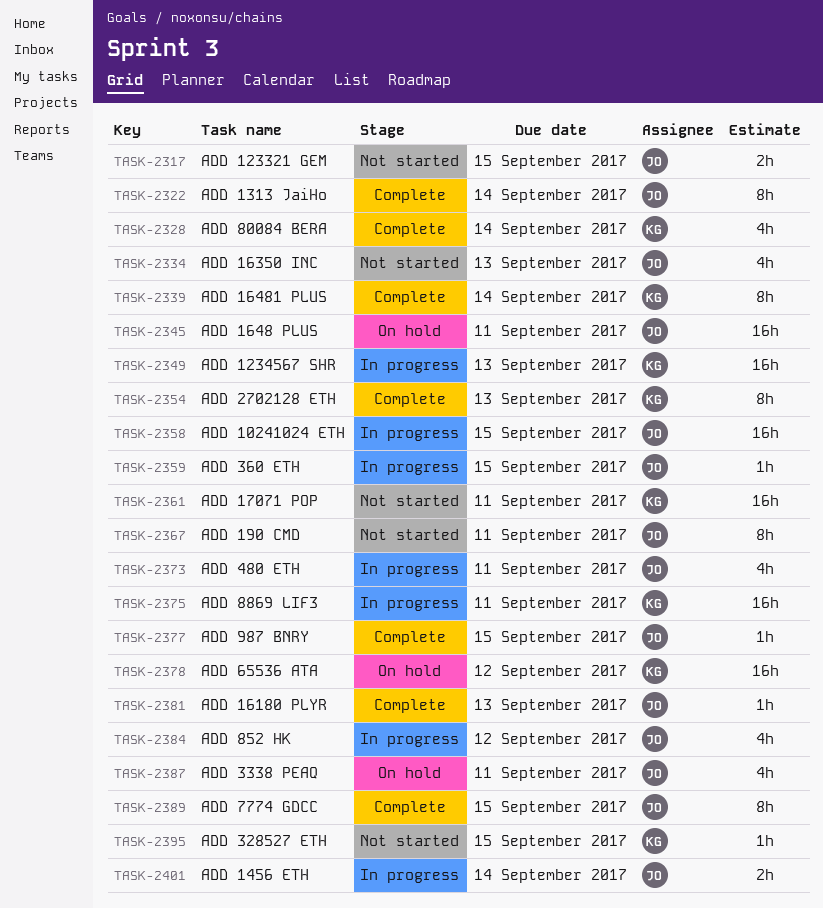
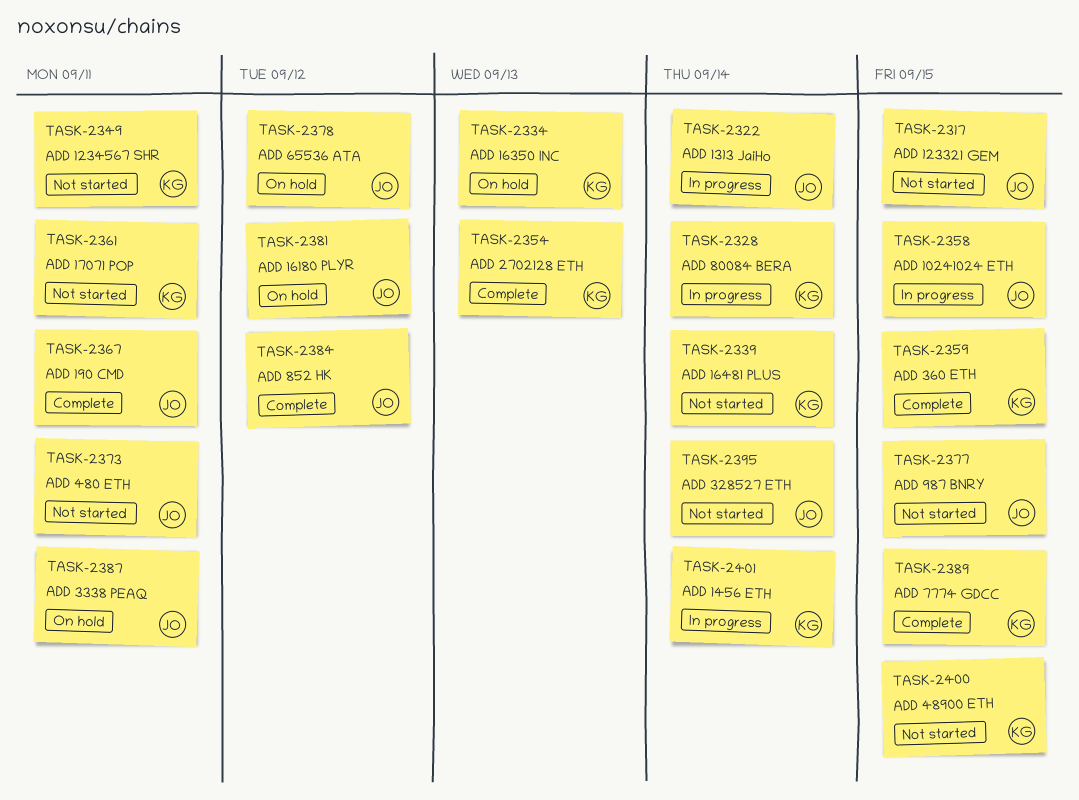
TASK-2322, status: Complete -> In progress
TASK-2328, status: Complete -> In progress
TASK-2334, status: Not started -> On hold
TASK-2334, owner: JO -> KG
TASK-2339, status: Complete -> Not started
TASK-2345: present -> none
TASK-2349, status: In progress -> Not started
TASK-2349, due: Sep 13 -> Sep 11
TASK-2359, status: In progress -> Complete
TASK-2359, owner: JO -> KG
TASK-2367, status: Not started -> Complete
TASK-2373, status: In progress -> Not started
TASK-2375: present -> none
TASK-2377, status: Complete -> Not started
TASK-2378, owner: KG -> JO
TASK-2381, status: Complete -> On hold
TASK-2381, due: Sep 13 -> Sep 12
TASK-2384, status: In progress -> Complete
TASK-2389, owner: JO -> KG
TASK-2395, owner: KG -> JO
TASK-2395, due: Sep 15 -> Sep 14
TASK-2400: none -> present
TASK-2401, owner: JO -> KG

